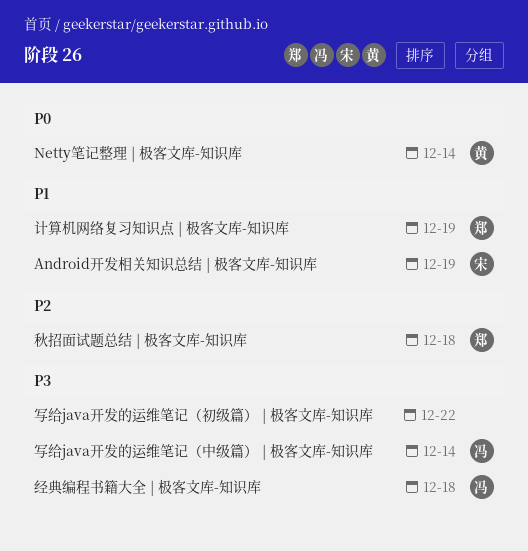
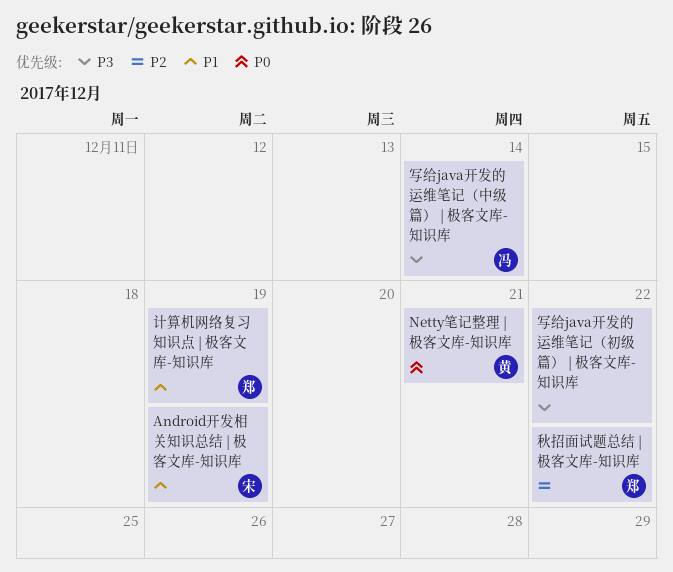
Netty笔记整理 | 极客文库-知识库, due: Dec 14 -> Dec 21
秋招面试题总结 | 极客文库-知识库, due: Dec 18 -> Dec 22
经典编程书籍大全 | 极客文库-知识库: present -> none

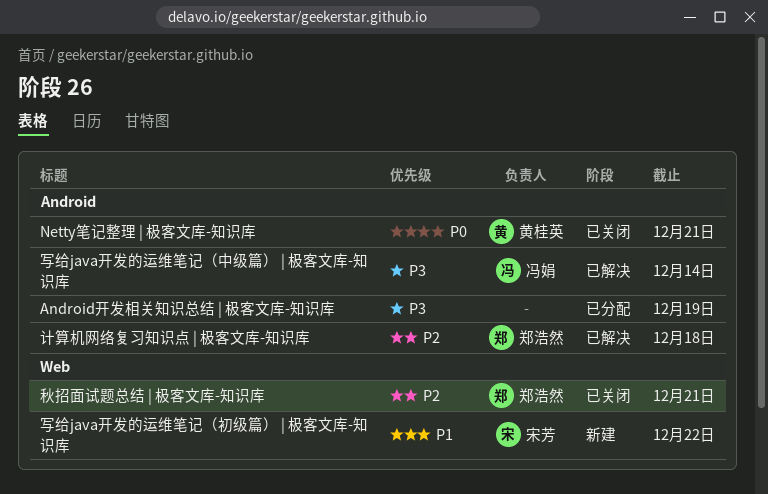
Android开发相关知识总结 | 极客文库-知识库, owner: 宋芳 -> none
Android开发相关知识总结 | 极客文库-知识库, priority: P1 -> P3
写给java开发的运维笔记（初级篇） | 极客文库-知识库, owner: none -> 宋芳
写给java开发的运维笔记（初级篇） | 极客文库-知识库, priority: P3 -> P1
秋招面试题总结 | 极客文库-知识库, due: Dec 22 -> Dec 21
计算机网络复习知识点 | 极客文库-知识库, priority: P1 -> P2
计算机网络复习知识点 | 极客文库-知识库, due: Dec 19 -> Dec 18

